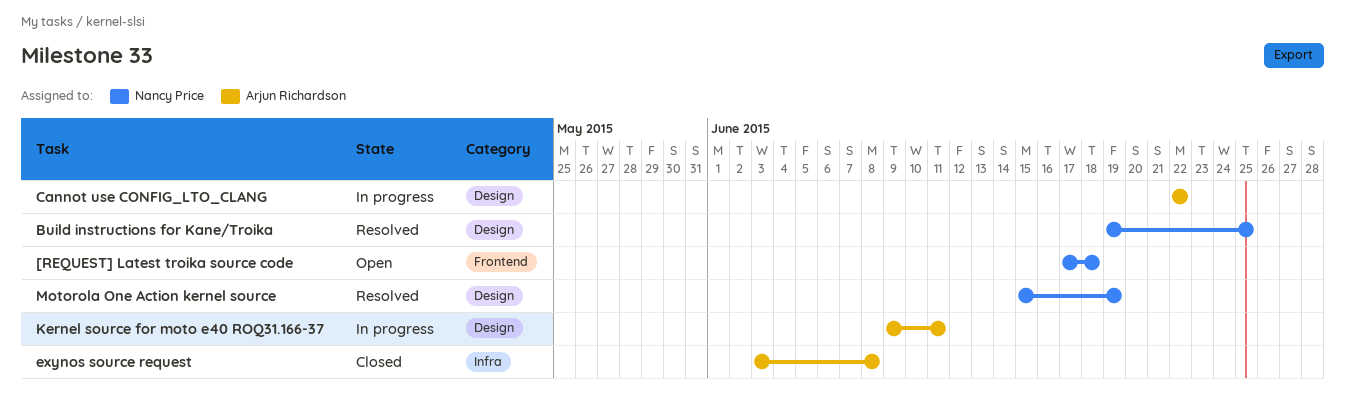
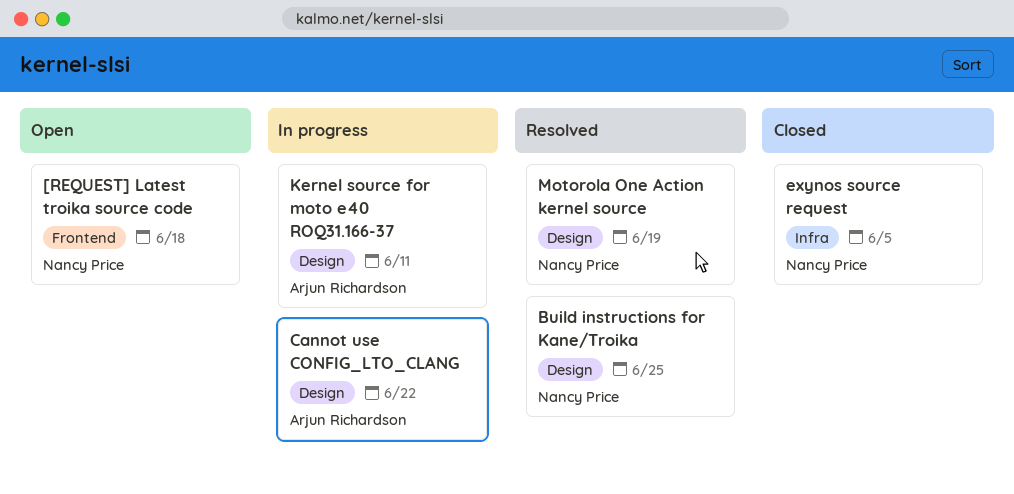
exynos source request, owner: Arjun Richardson -> Nancy Price
exynos source request, due: Jun 8 -> Jun 5

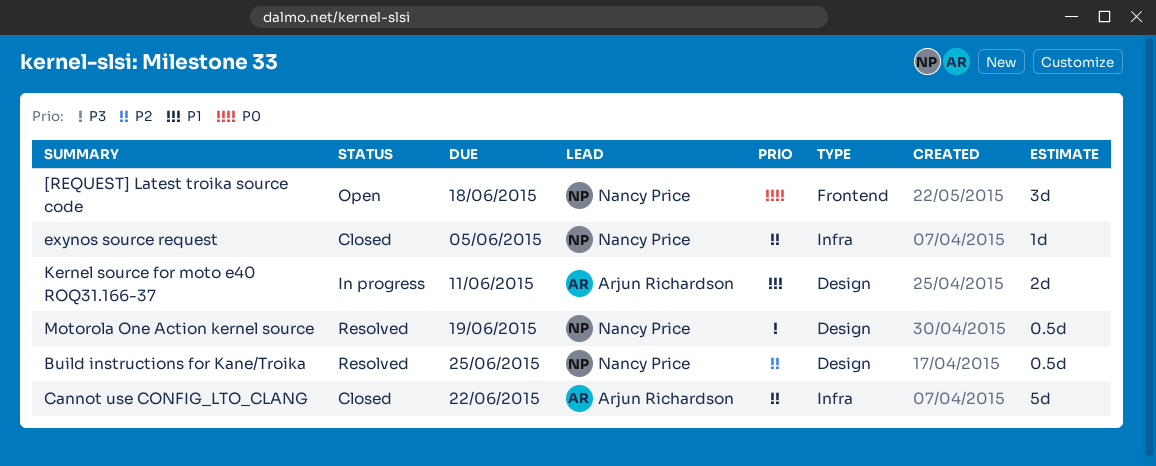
Cannot use CONFIG_LTO_CLANG, status: In progress -> Closed
Cannot use CONFIG_LTO_CLANG, label: Design -> Infra

